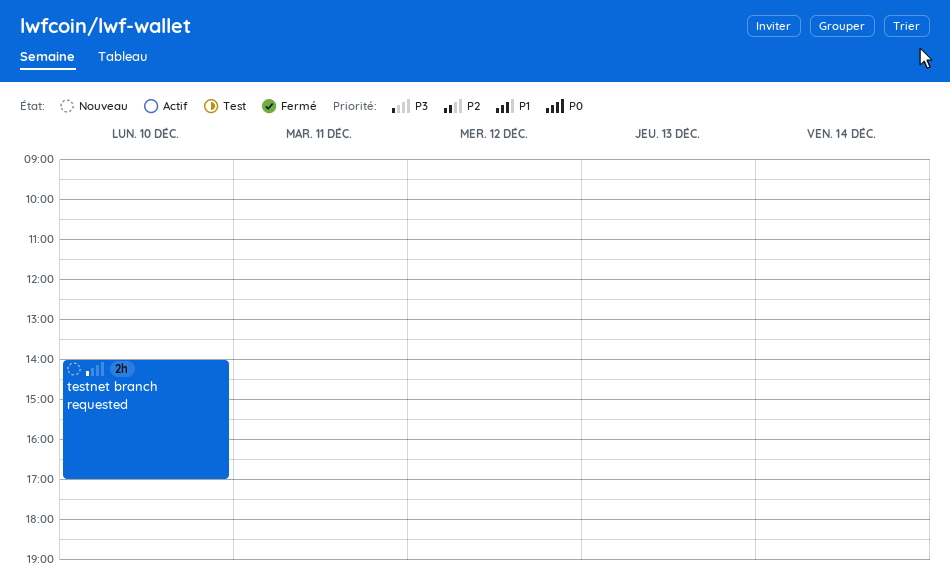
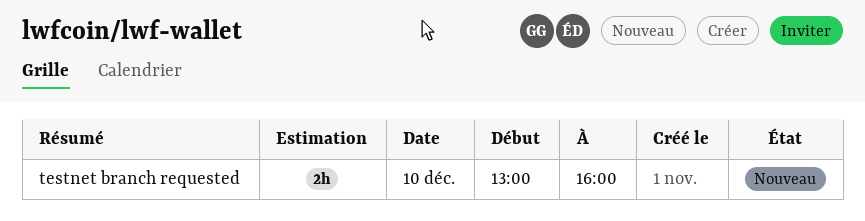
testnet branch requested, begins: 14:00 -> 13:00
testnet branch requested, ends: 17:00 -> 16:00

